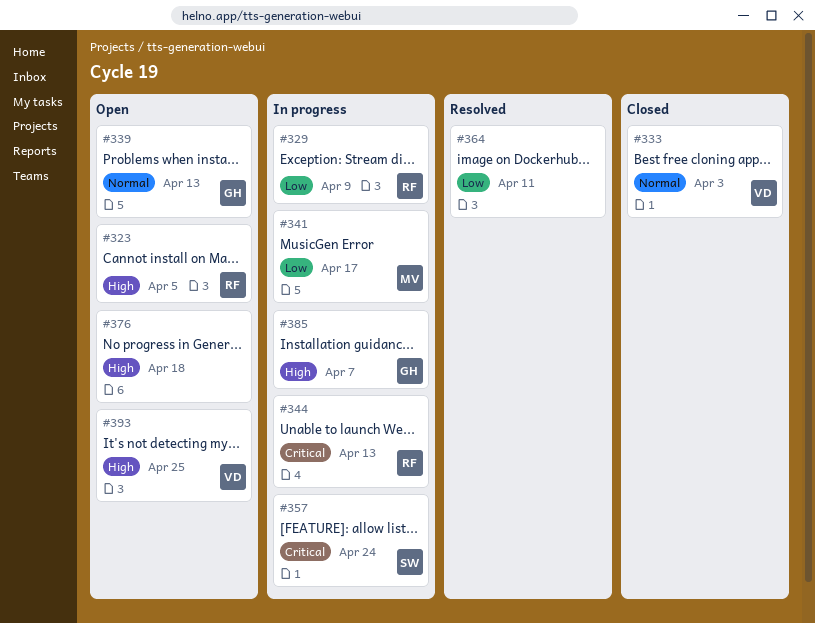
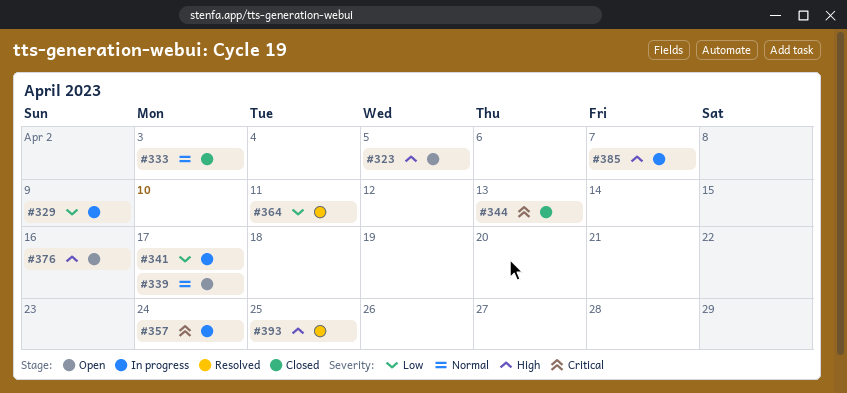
#339, due: Apr 13 -> Apr 17
#344, status: In progress -> Closed
#376, due: Apr 18 -> Apr 16
#393, status: Open -> Resolved

